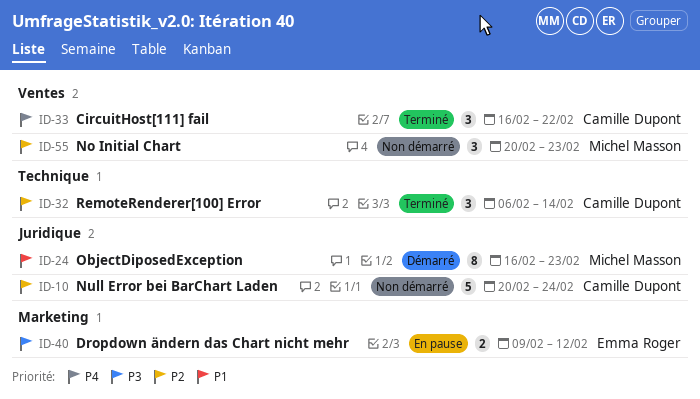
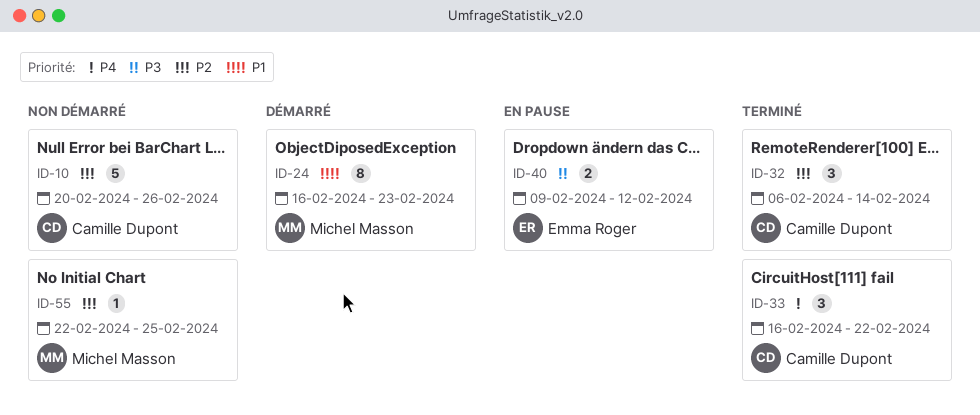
ID-10, due: Feb 24 -> Feb 26
ID-55, estimate: 3 -> 1
ID-55, start: Feb 20 -> Feb 22
ID-55, due: Feb 23 -> Feb 25

